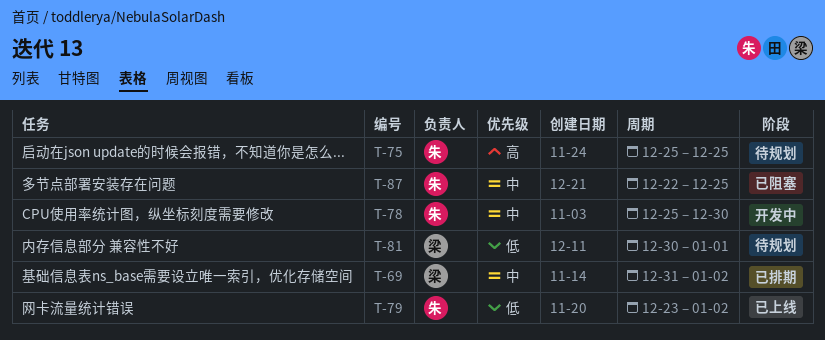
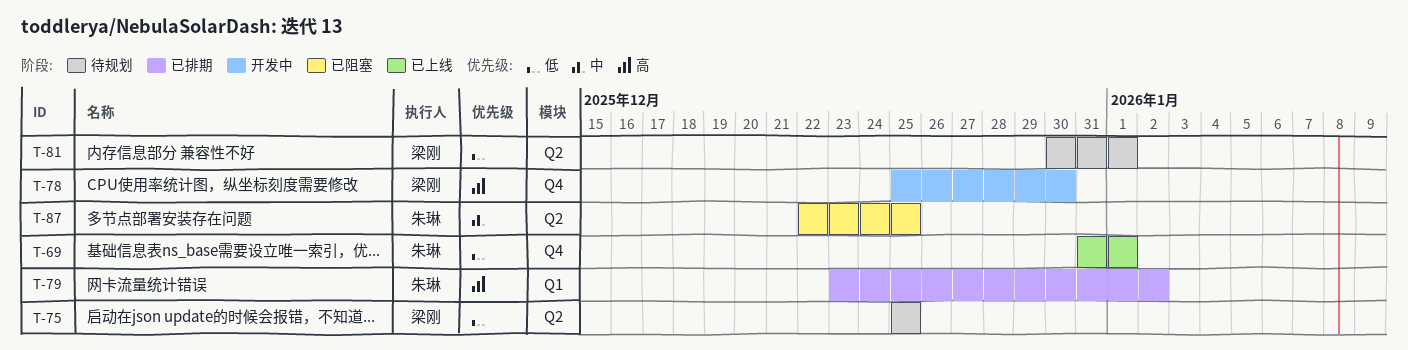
T-69, status: 已排期 -> 已上线
T-69, owner: 梁刚 -> 朱琳
T-69, priority: 中 -> 低
T-69, due: Jan 2 -> Jan 1
T-75, owner: 朱琳 -> 梁刚
T-75, priority: 高 -> 低
T-78, owner: 朱琳 -> 梁刚
T-78, priority: 中 -> 高
T-79, status: 已上线 -> 已排期
T-79, priority: 低 -> 高

